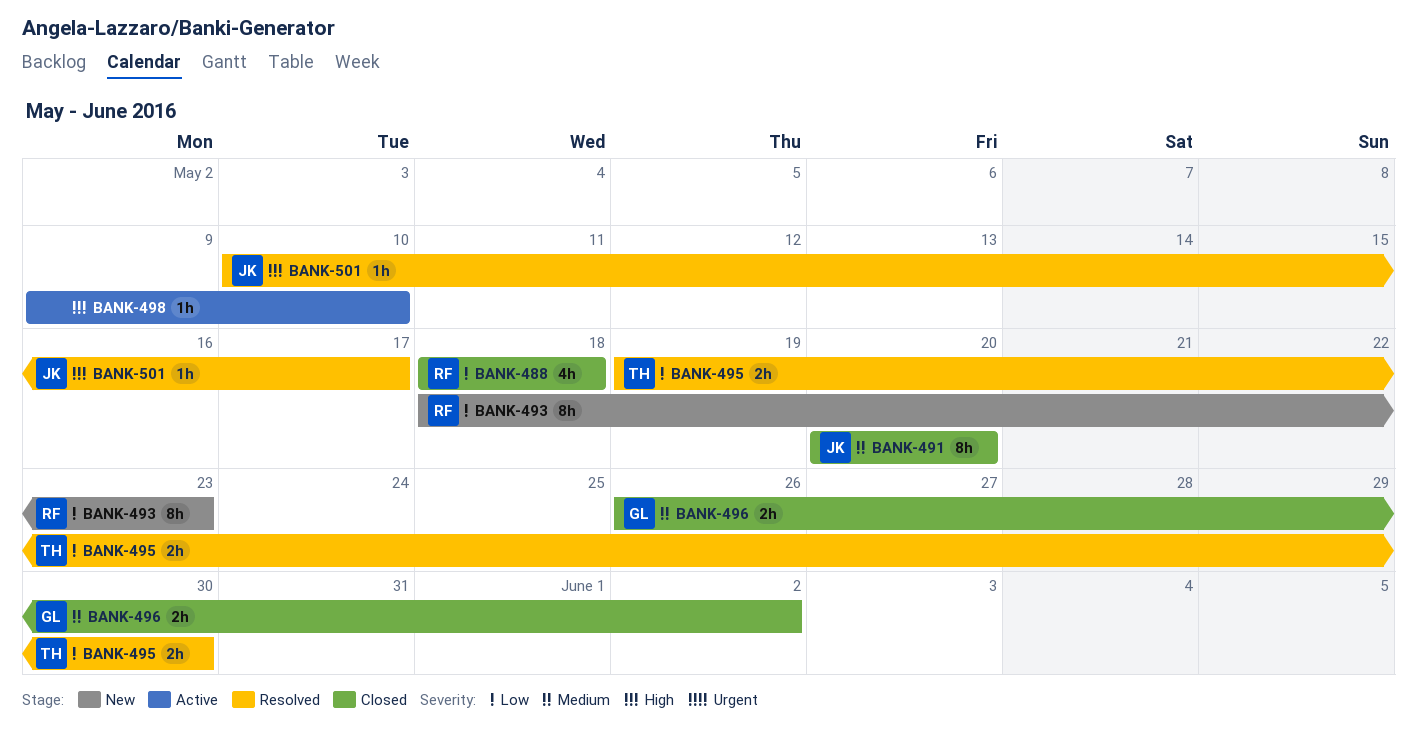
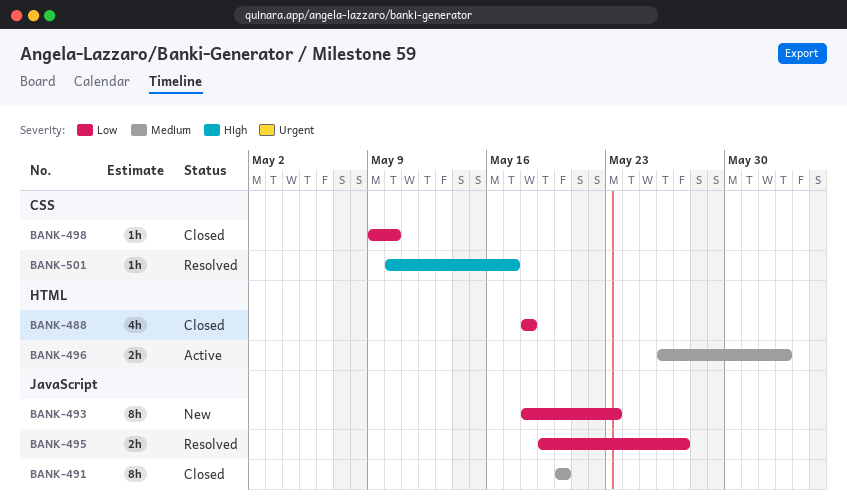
BANK-495, due: May 30 -> May 27
BANK-496, status: Closed -> Active
BANK-498, status: Active -> Closed
BANK-498, priority: High -> Low

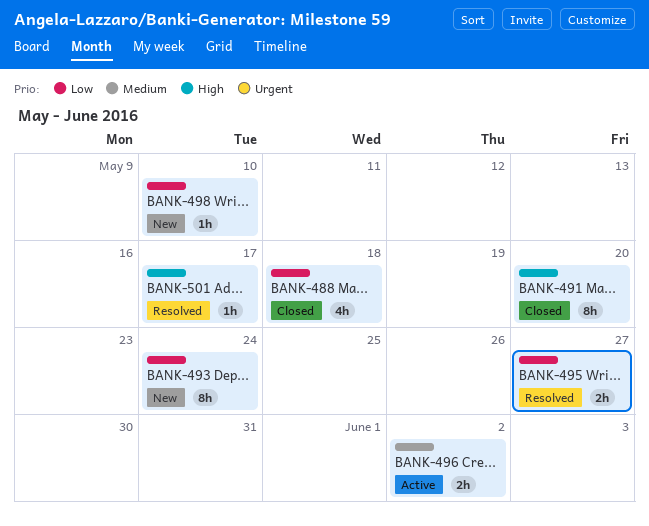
BANK-491, priority: Medium -> High
BANK-493, due: May 23 -> May 24
BANK-498, status: Closed -> New

